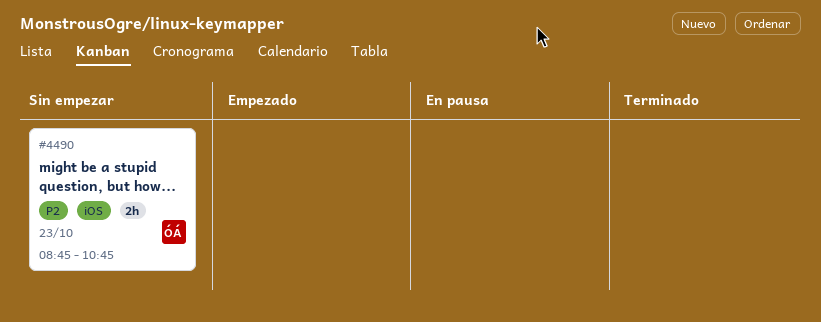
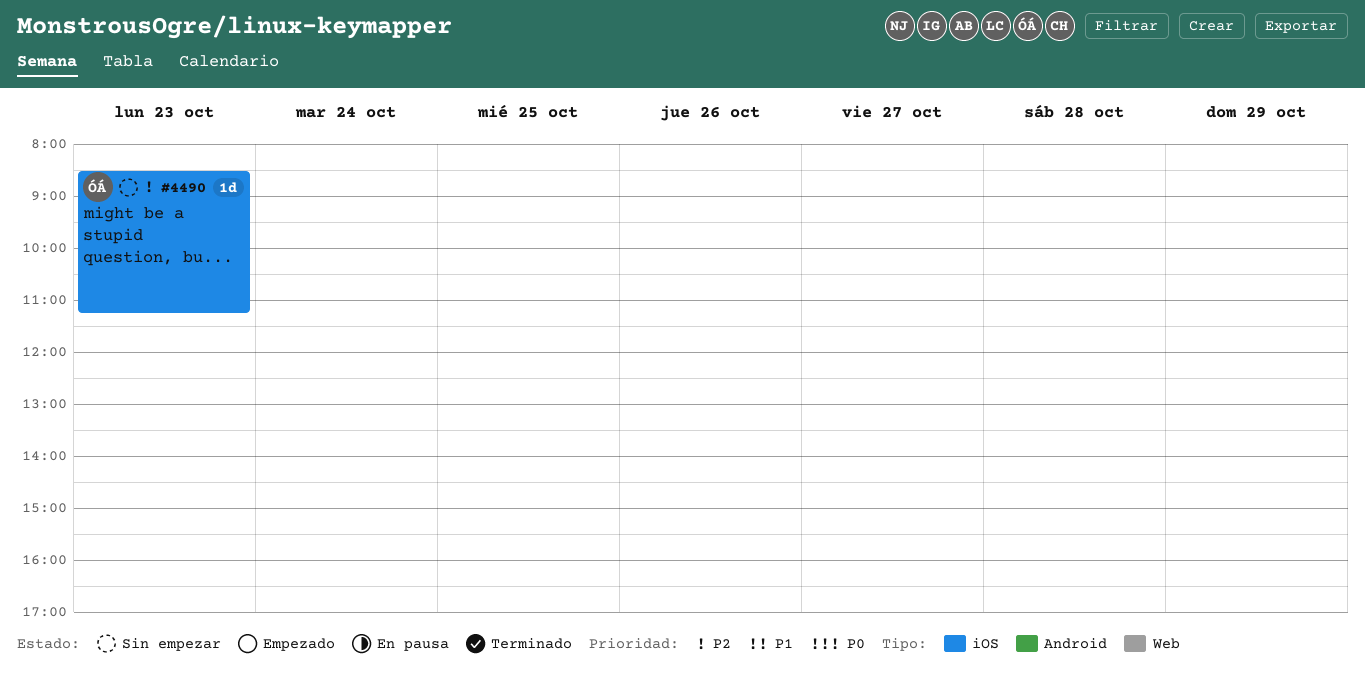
#4490, estimate: 2h -> 1d
#4490, begins: 08:45 -> 08:30
#4490, ends: 10:45 -> 11:15

